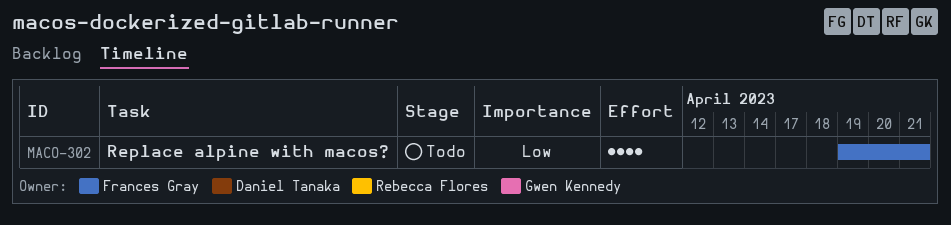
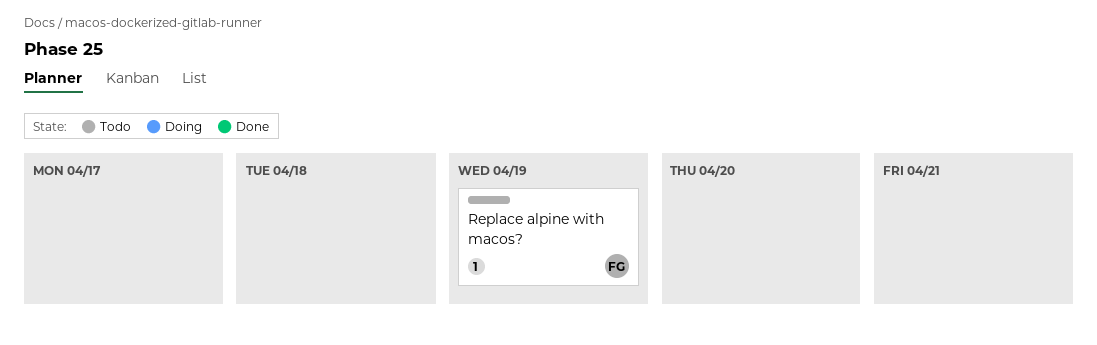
Replace alpine with macos?, estimate: 4 -> 1
Replace alpine with macos?, due: Apr 21 -> Apr 19

